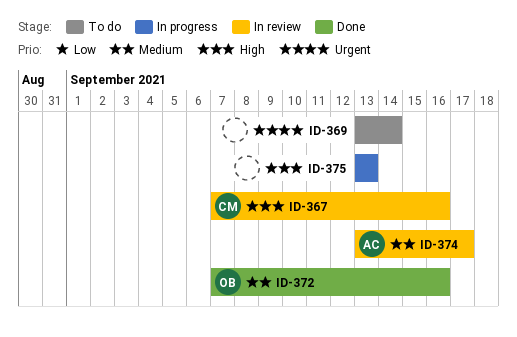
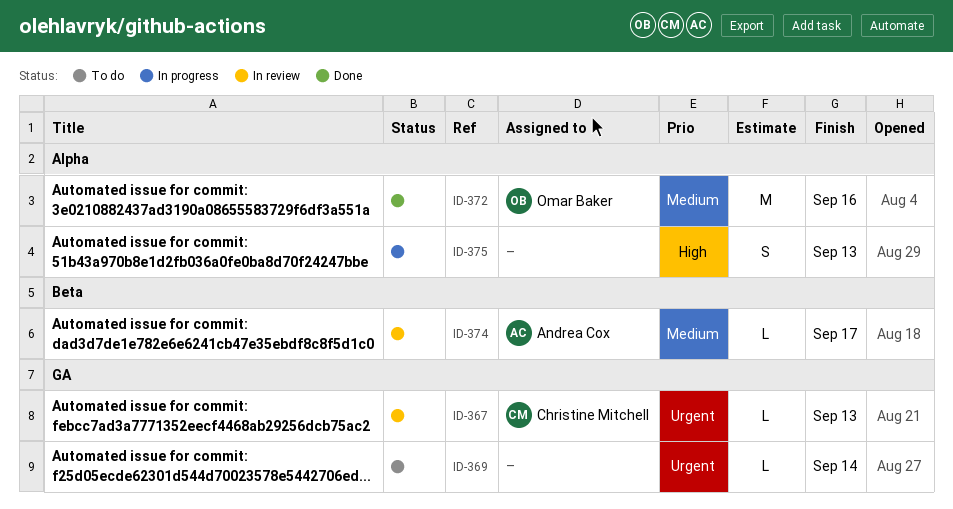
ID-367, priority: High -> Urgent
ID-367, due: Sep 16 -> Sep 13

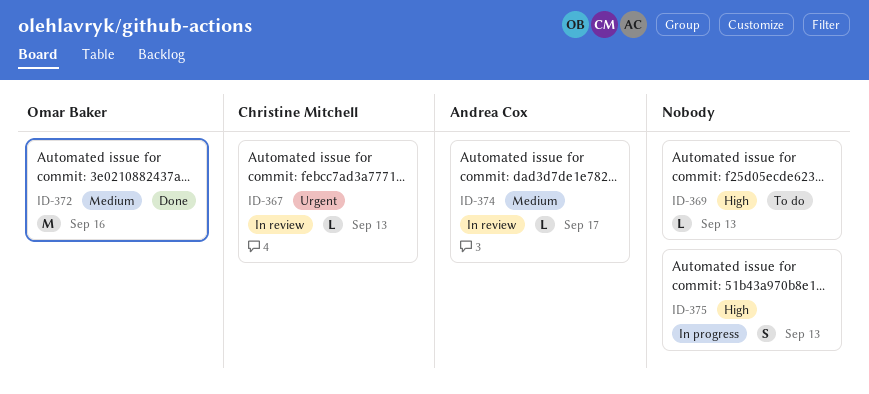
ID-369, priority: Urgent -> High
ID-369, due: Sep 14 -> Sep 13

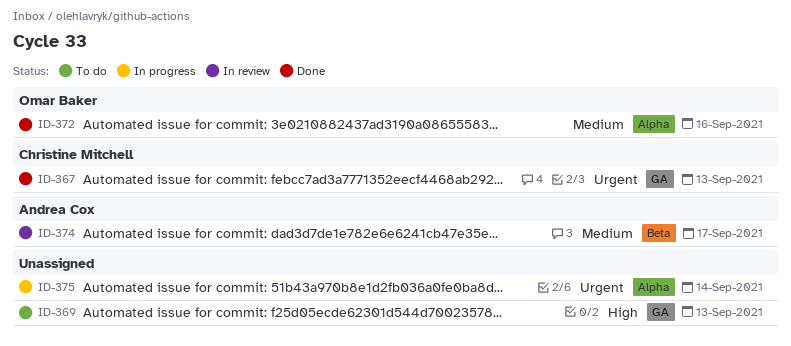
ID-367, status: In review -> Done
ID-375, priority: High -> Urgent
ID-375, due: Sep 13 -> Sep 14

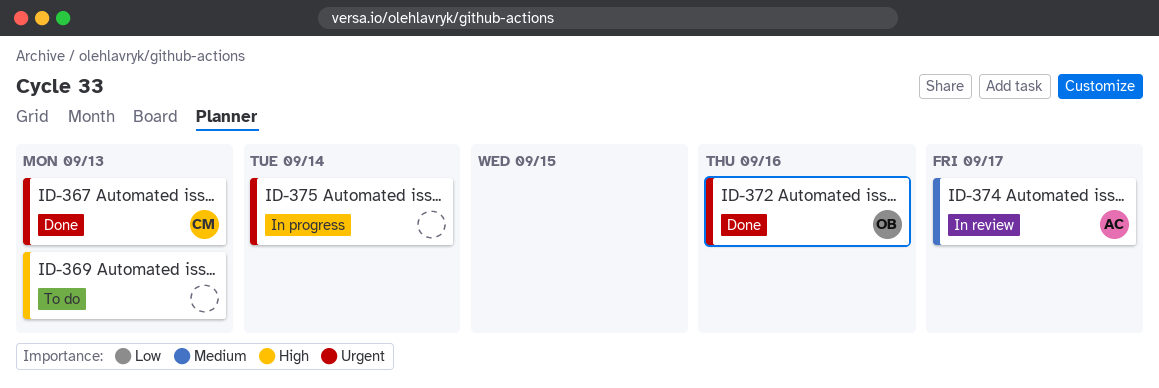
ID-372, priority: Medium -> Urgent

